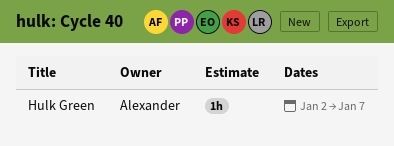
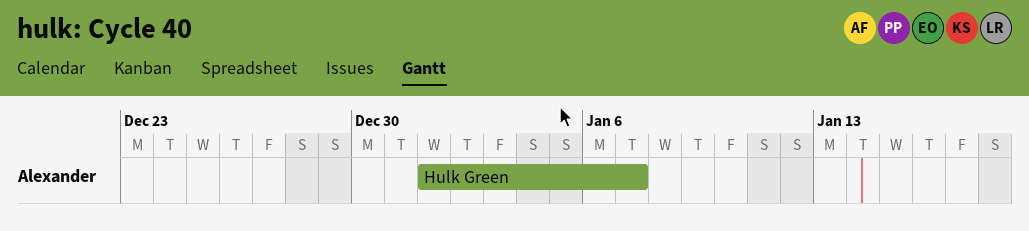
Hulk Green, start: Jan 2 -> Jan 1

